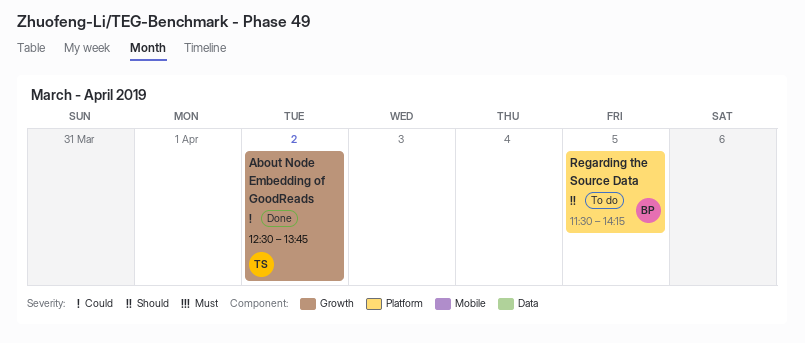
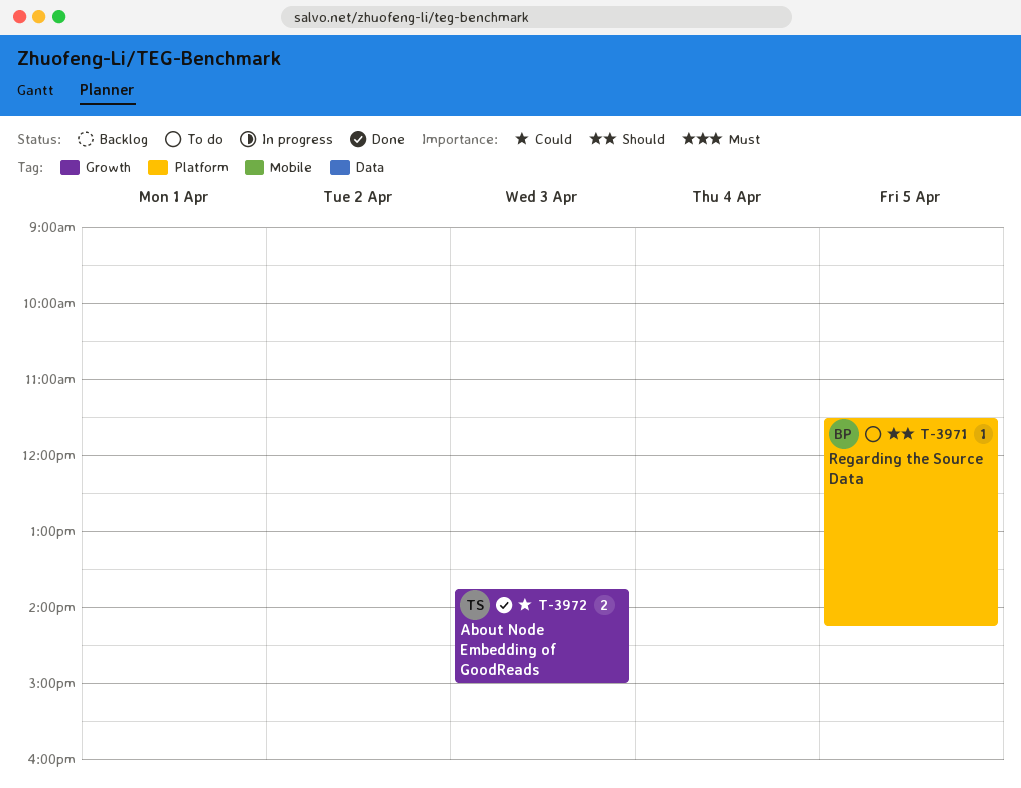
About Node Embedding of GoodReads, day: Apr 2 -> Apr 3
About Node Embedding of GoodReads, begins: 12:30 -> 13:45
About Node Embedding of GoodReads, ends: 13:45 -> 15:00

